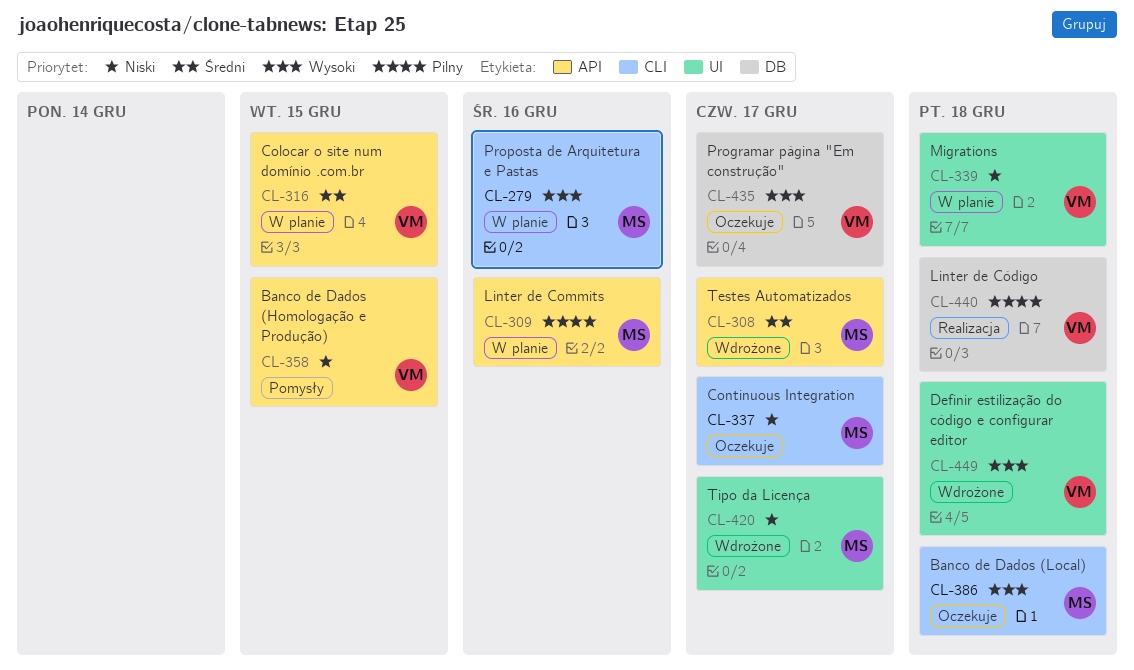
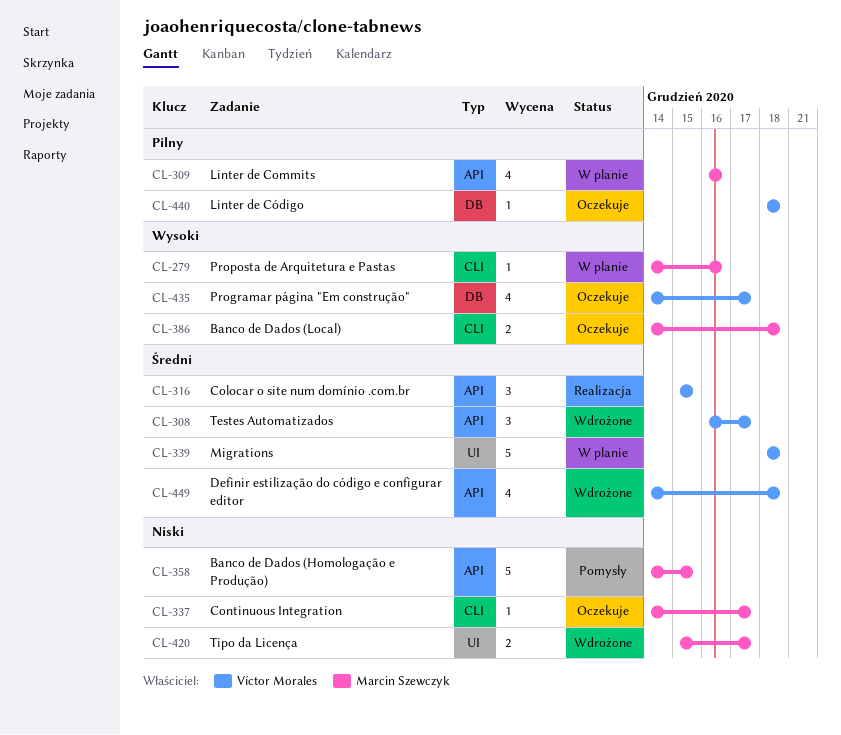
CL-308, owner: Marcin Szewczyk -> Víctor Morales
CL-316, status: W planie -> Realizacja
CL-339, priority: Niski -> Średni
CL-358, owner: Víctor Morales -> Marcin Szewczyk
CL-440, status: Realizacja -> Oczekuje
CL-449, priority: Wysoki -> Średni
CL-449, label: UI -> API

